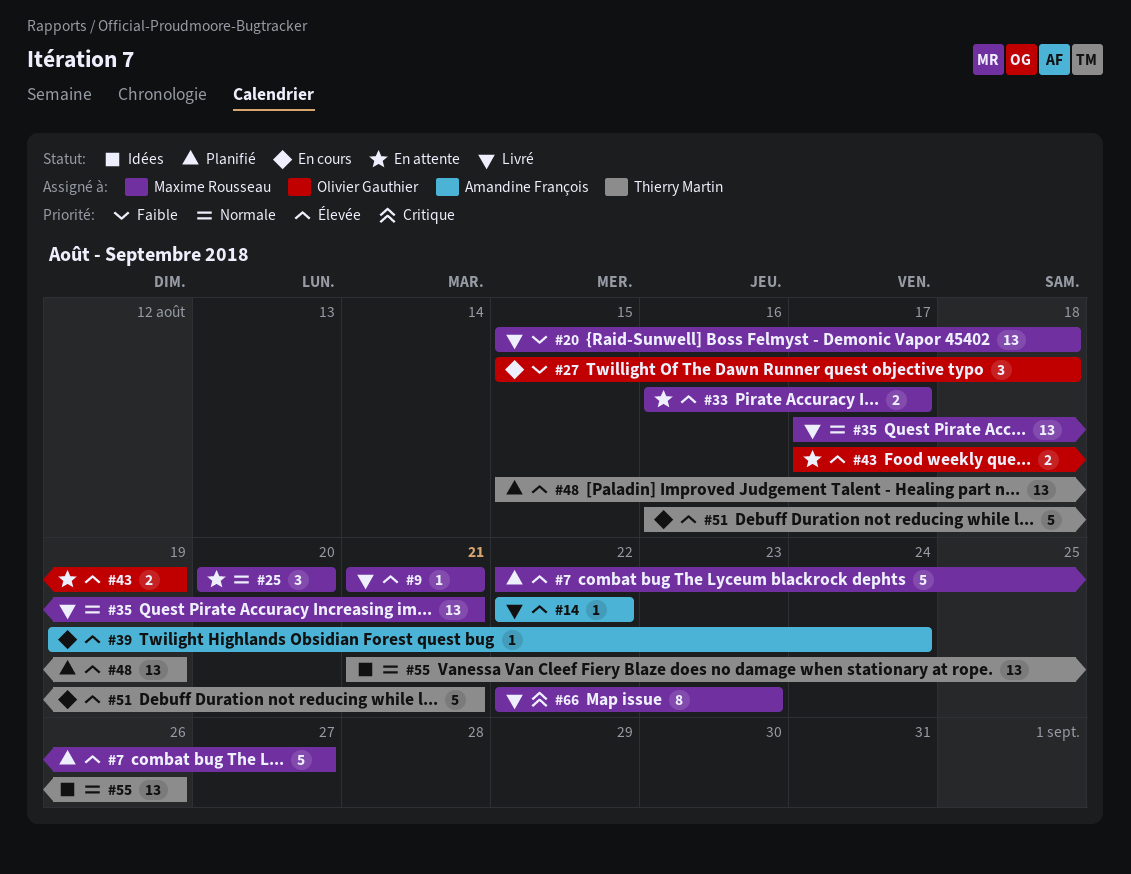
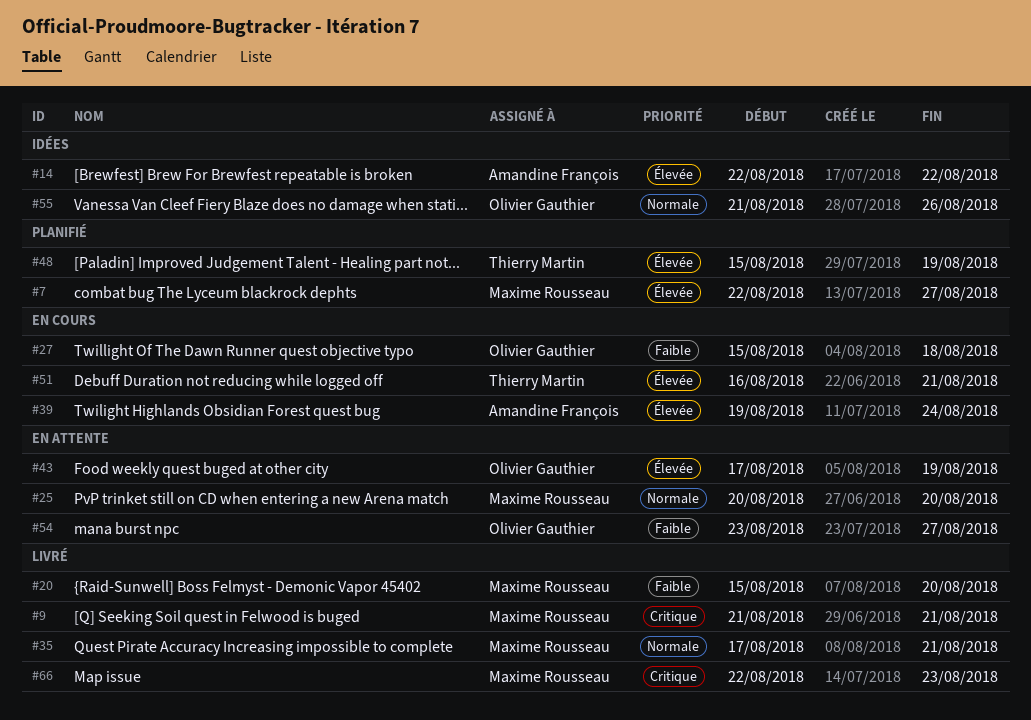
#9, priority: Élevée -> Critique
#14, status: Livré -> Idées
#20, due: Aug 18 -> Aug 20
#33: present -> none
#54: none -> present
#55, owner: Thierry Martin -> Olivier Gauthier

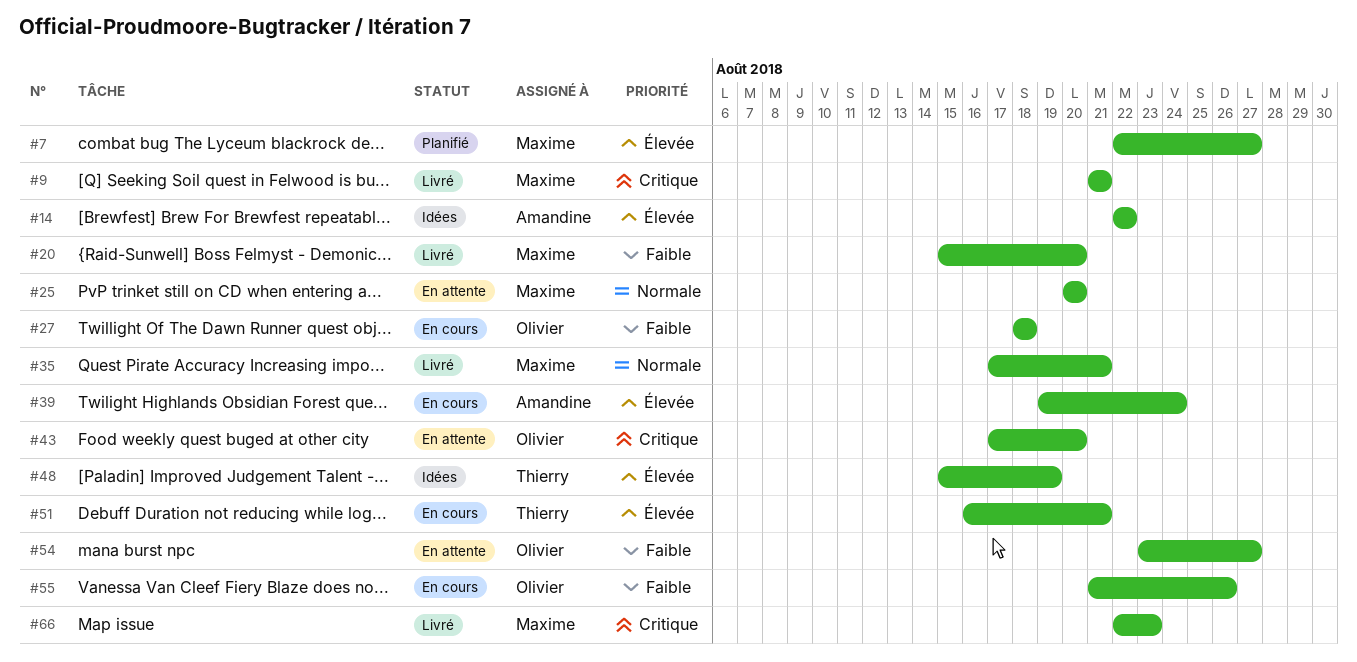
#27, start: Aug 15 -> Aug 18
#43, priority: Élevée -> Critique
#43, due: Aug 19 -> Aug 20
#48, status: Planifié -> Idées
#55, status: Idées -> En cours
#55, priority: Normale -> Faible

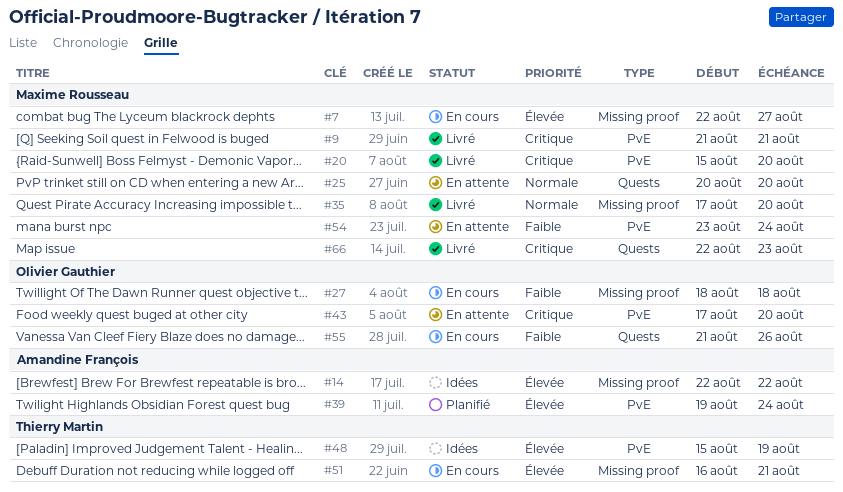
#7, status: Planifié -> En cours
#20, priority: Faible -> Critique
#35, due: Aug 21 -> Aug 20
#39, status: En cours -> Planifié
#54, owner: Olivier Gauthier -> Maxime Rousseau
#54, due: Aug 27 -> Aug 24

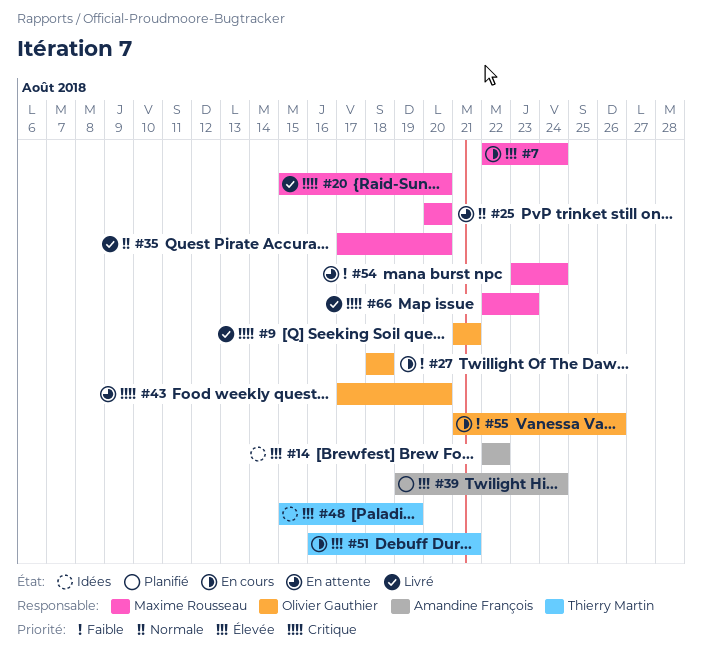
#7, due: Aug 27 -> Aug 24
#9, owner: Maxime Rousseau -> Olivier Gauthier

